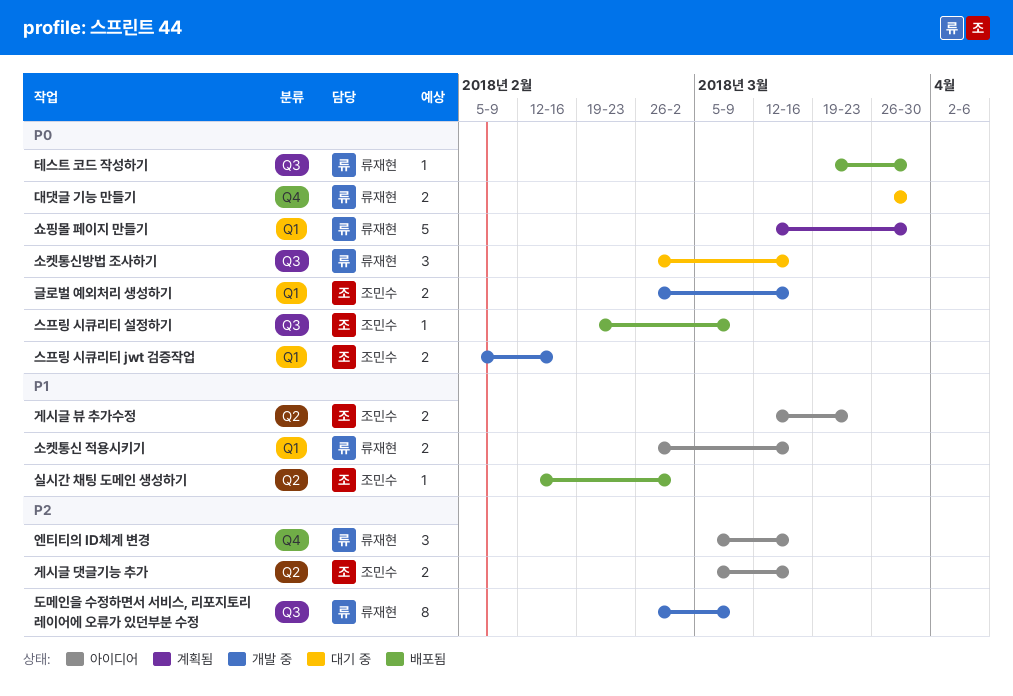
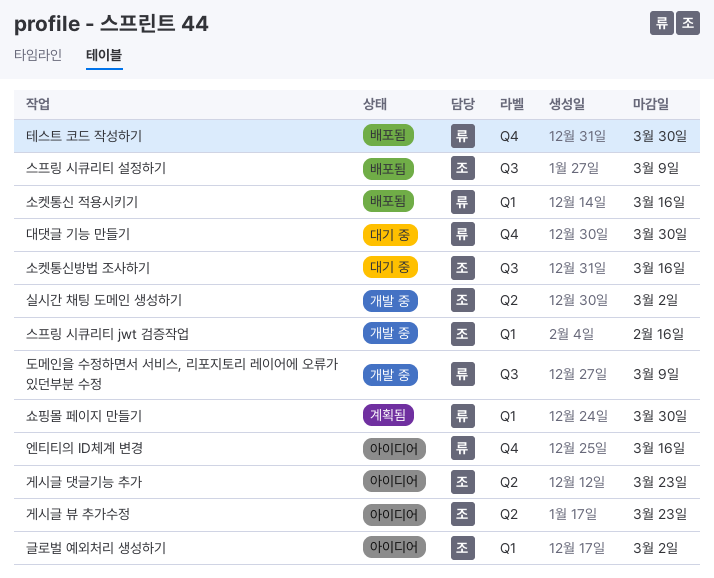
게시글 댓글기능 추가, due: Mar 16 -> Mar 23
글로벌 예외처리 생성하기, status: 개발 중 -> 아이디어
글로벌 예외처리 생성하기, due: Mar 16 -> Mar 2
소켓통신 적용시키기, status: 아이디어 -> 배포됨
소켓통신방법 조사하기, owner: 류재현 -> 조민수
실시간 채팅 도메인 생성하기, status: 배포됨 -> 개발 중
테스트 코드 작성하기, label: Q3 -> Q4

